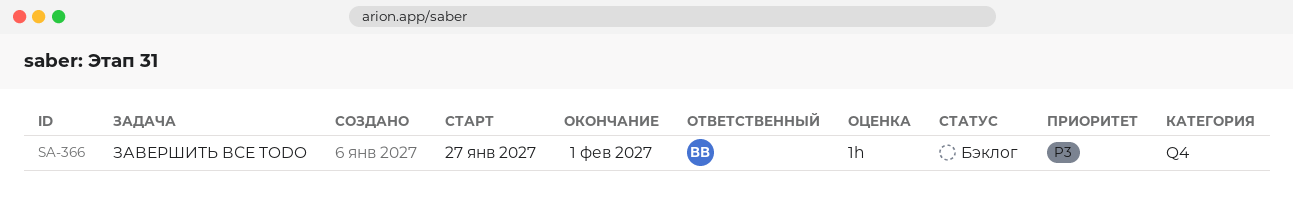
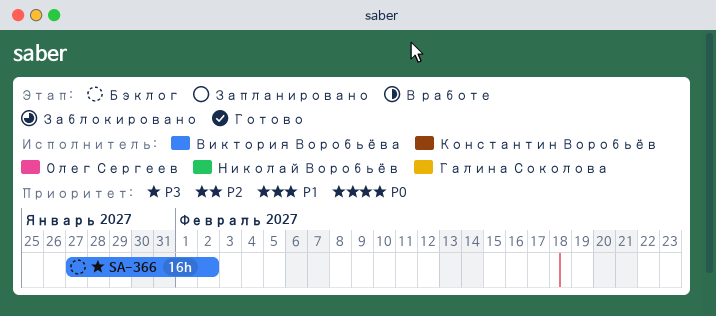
SA-366, estimate: 1h -> 16h
SA-366, due: Feb 1 -> Feb 2

